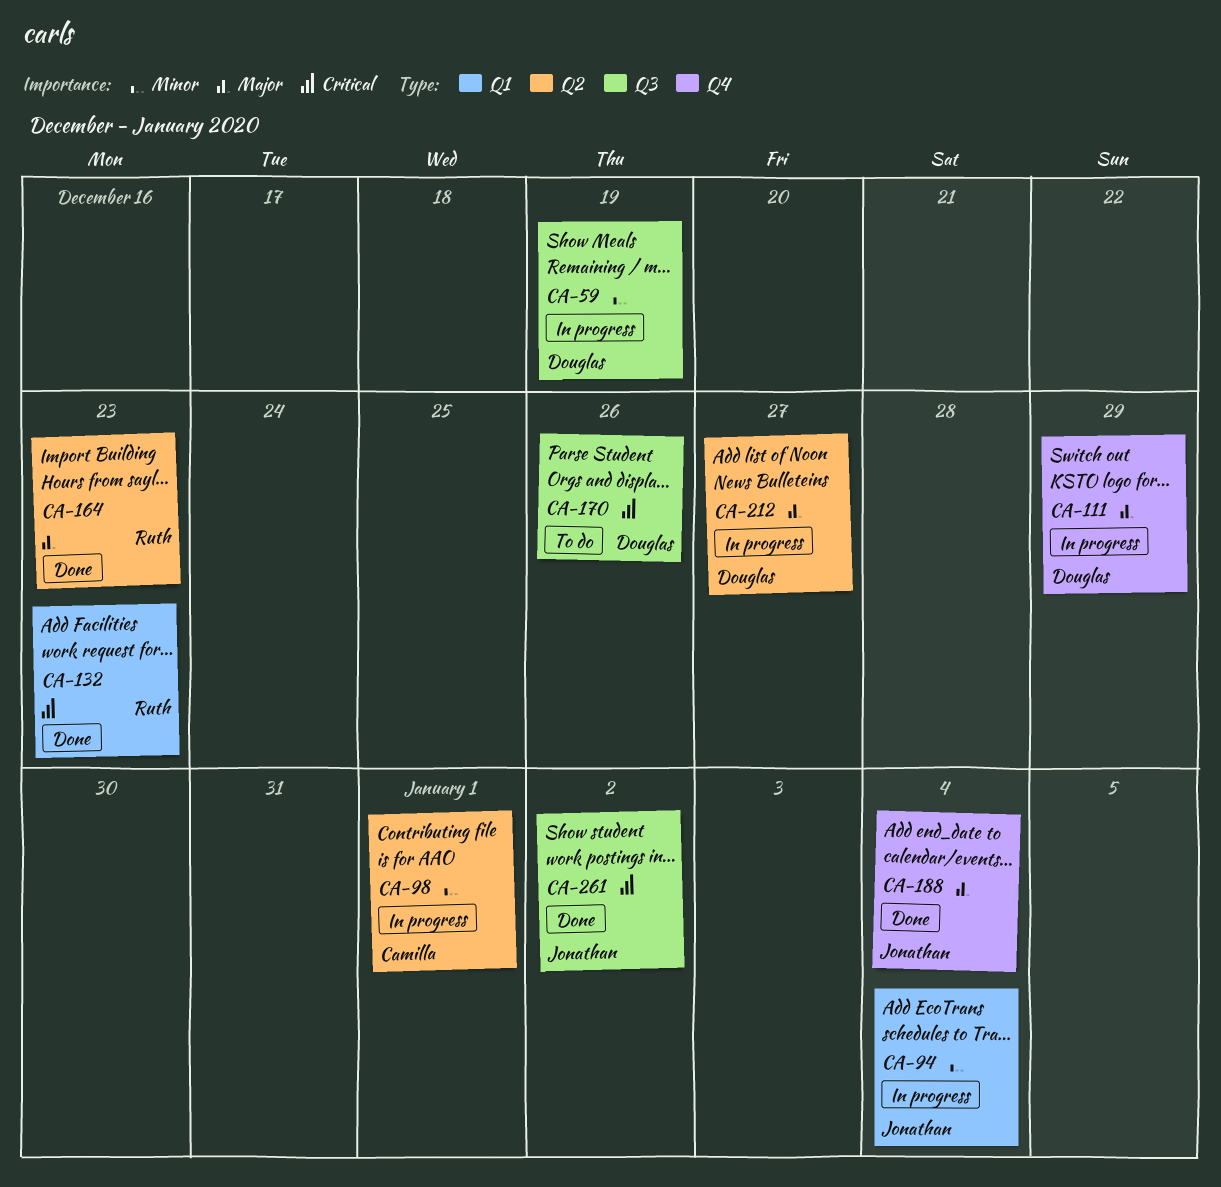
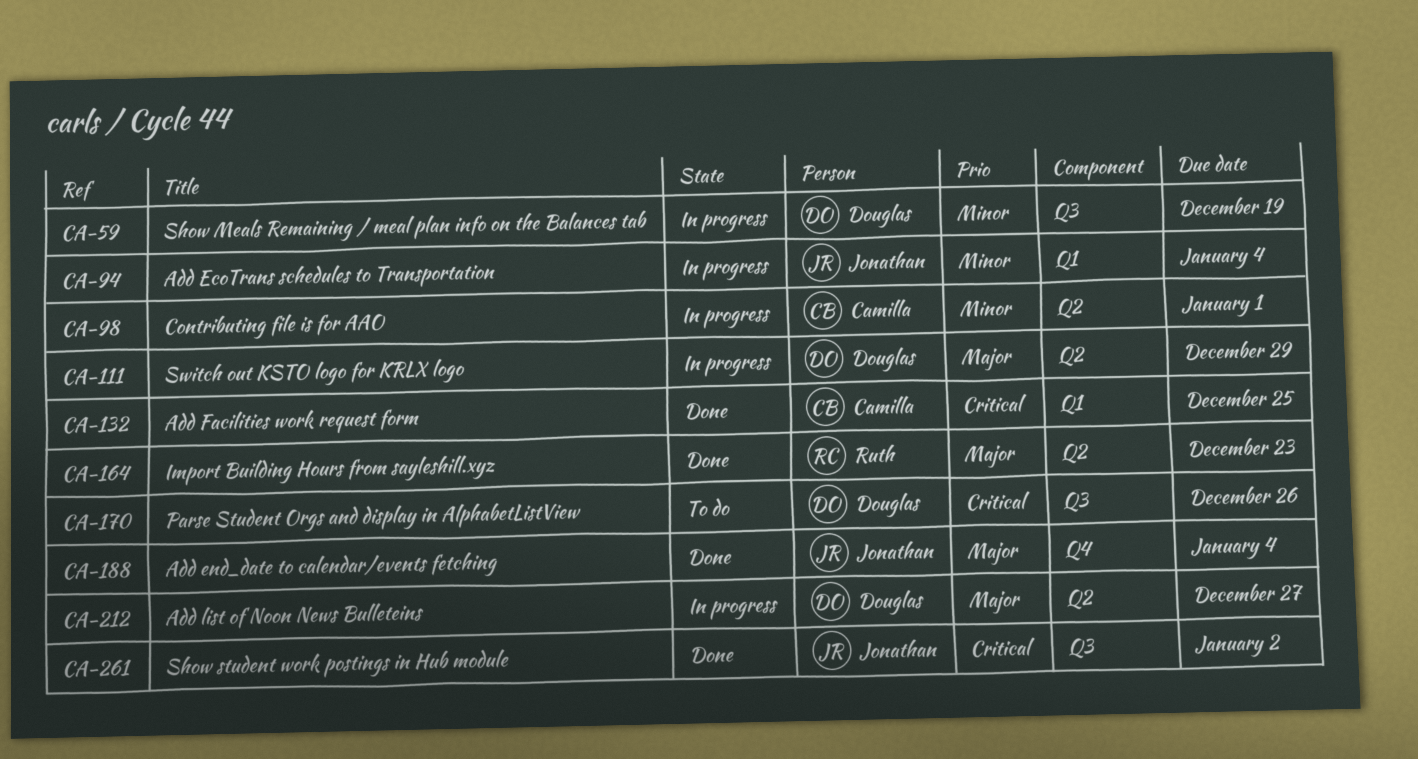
CA-111, label: Q4 -> Q2
CA-132, owner: Ruth -> Camilla
CA-132, due: Dec 23 -> Dec 25

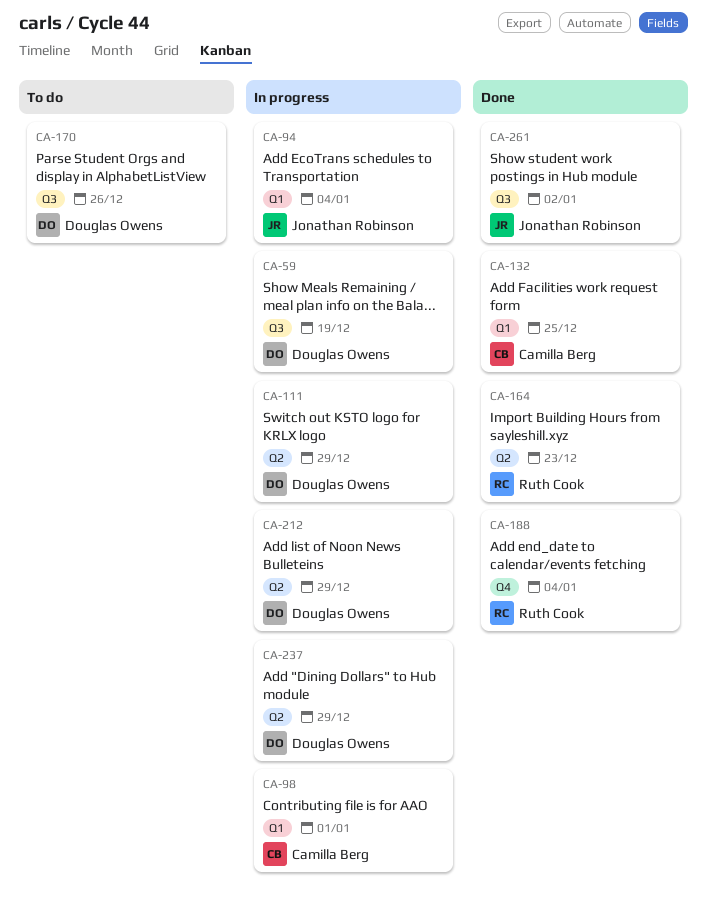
CA-98, label: Q2 -> Q1
CA-188, owner: Jonathan Robinson -> Ruth Cook
CA-212, due: Dec 27 -> Dec 29
CA-237: none -> present

